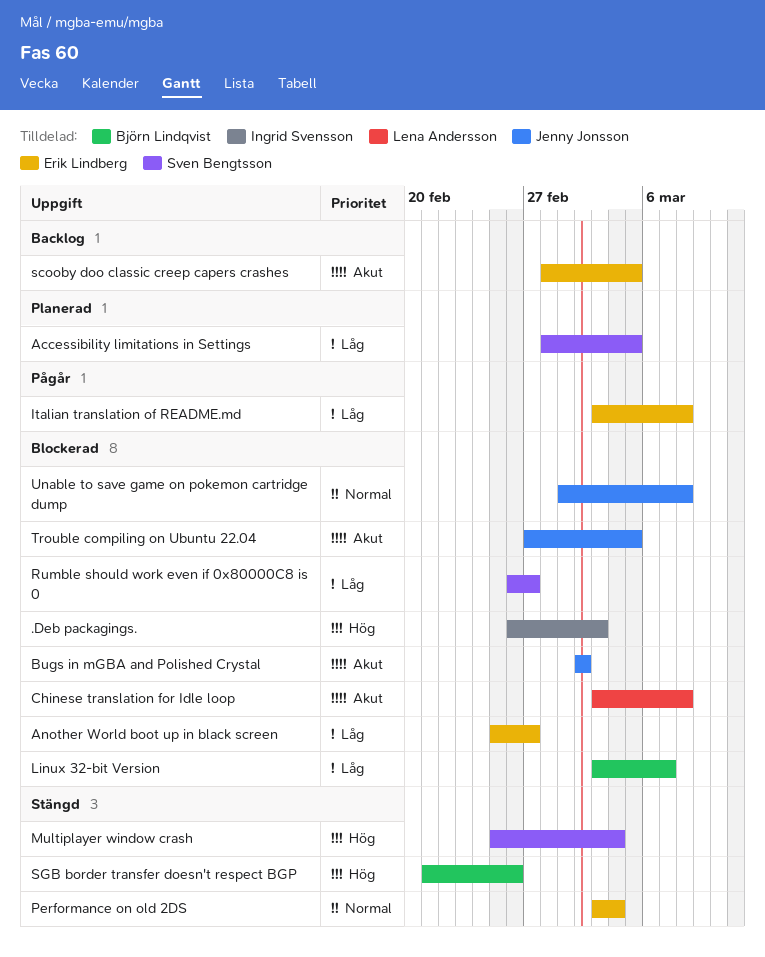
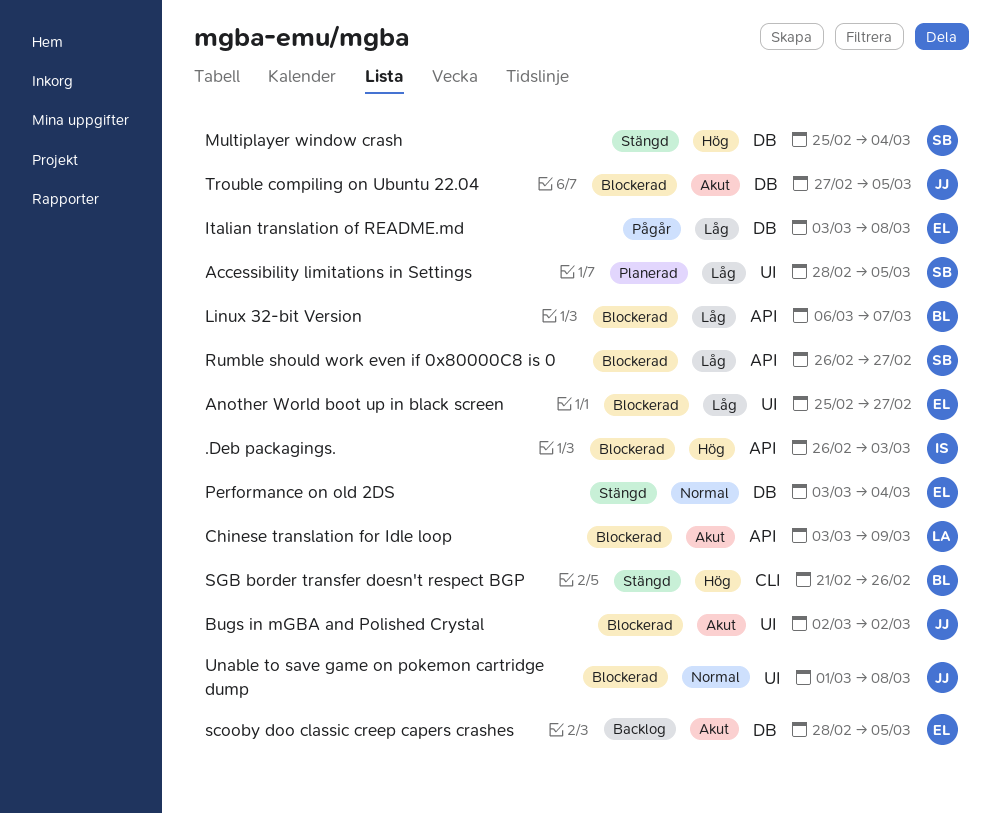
Chinese translation for Idle loop, due: Mar 8 -> Mar 9
Linux 32-bit Version, start: Mar 3 -> Mar 6

